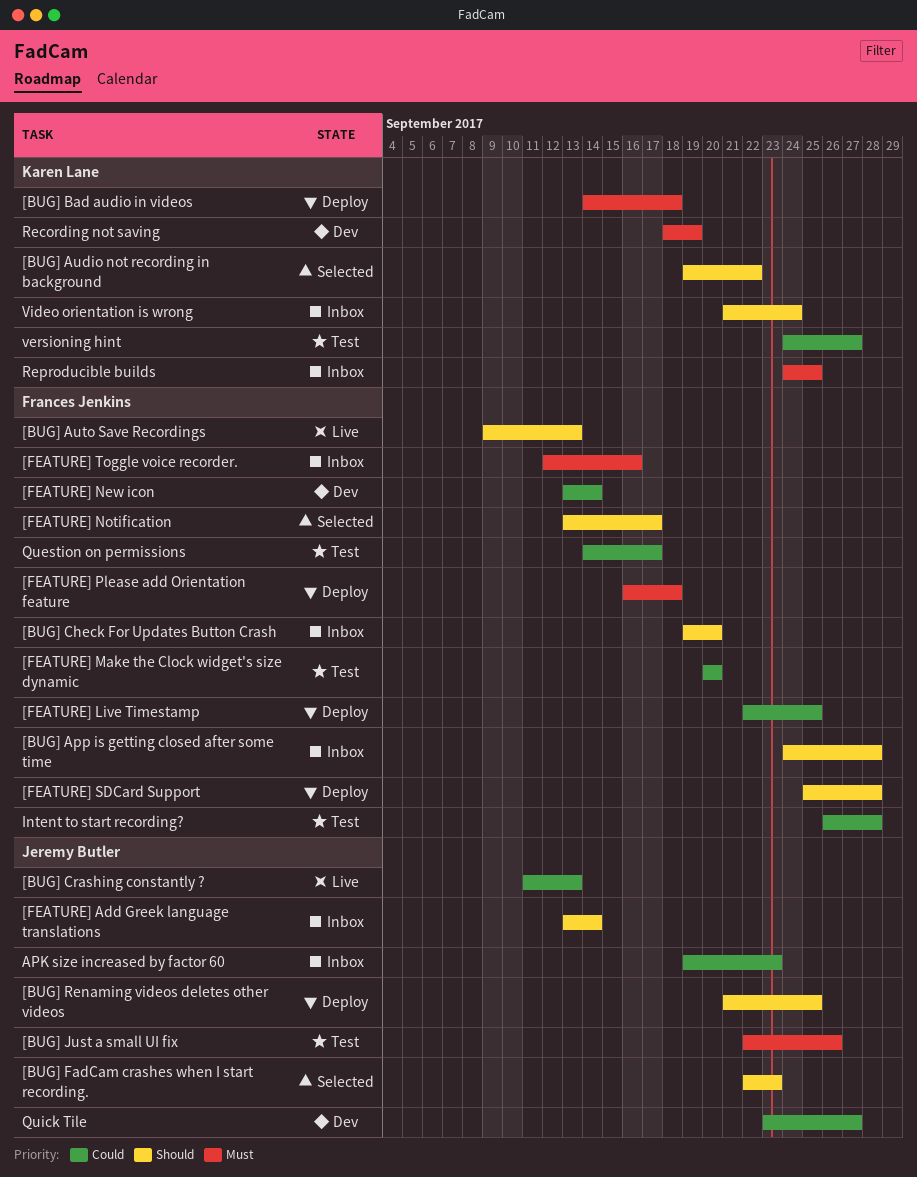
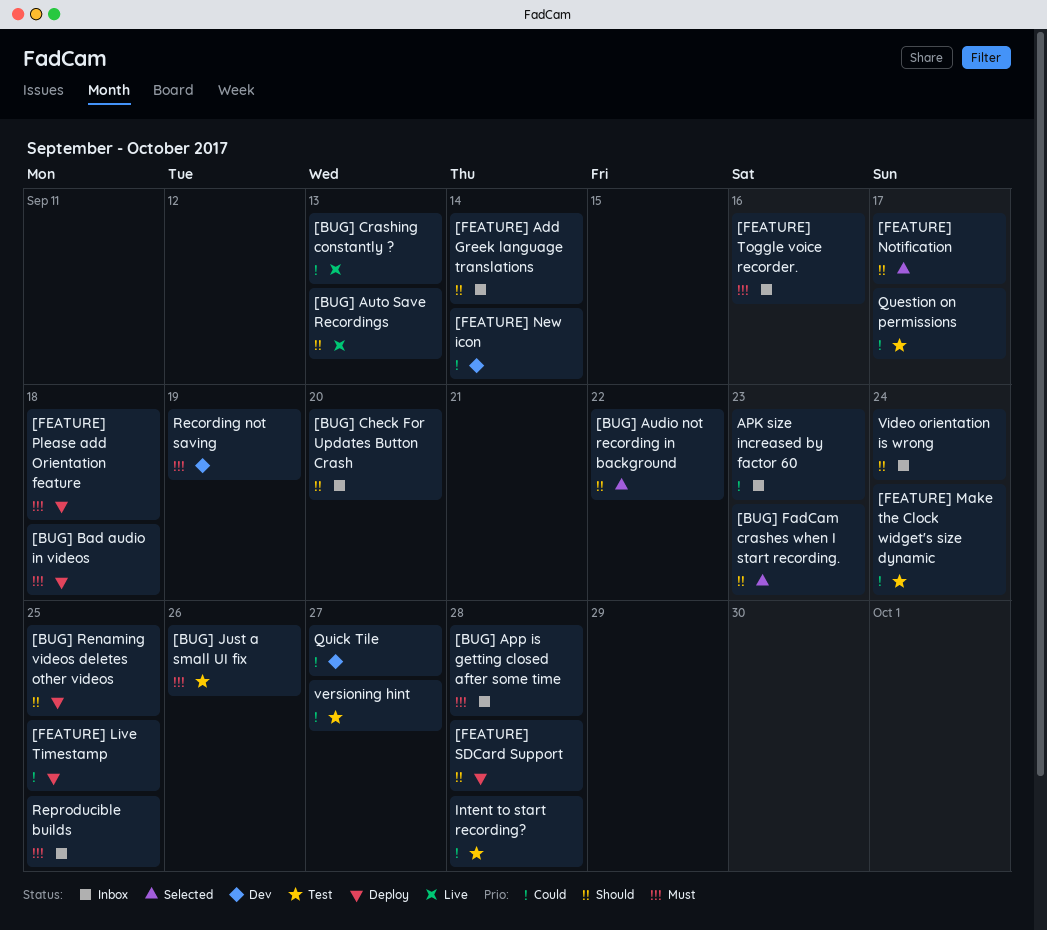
[BUG] App is getting closed after some time, priority: Should -> Must
[FEATURE] Make the Clock widget's size dynamic, due: Sep 20 -> Sep 24

